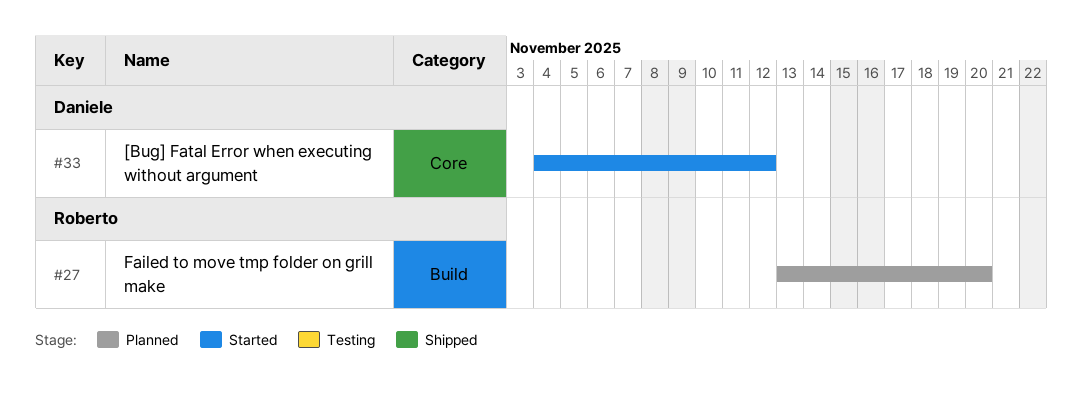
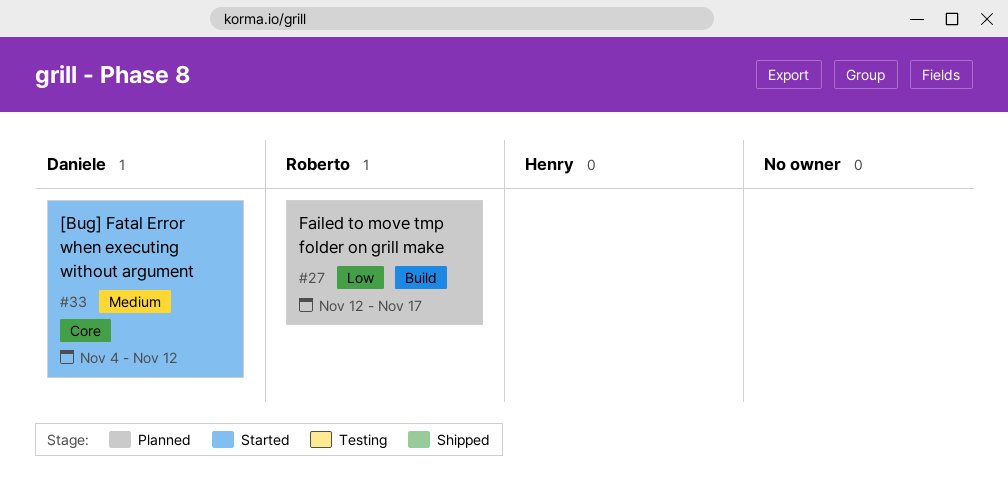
#27, start: Nov 13 -> Nov 12
#27, due: Nov 20 -> Nov 17

